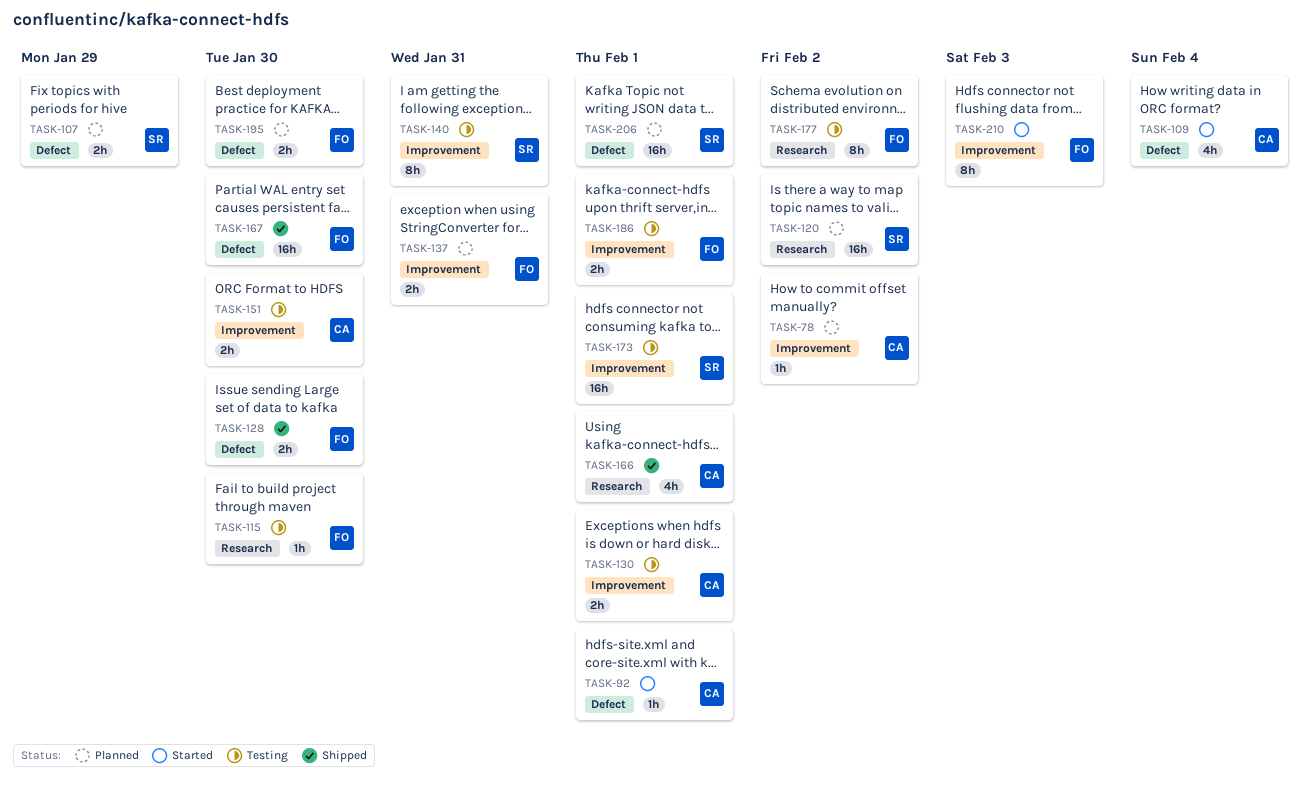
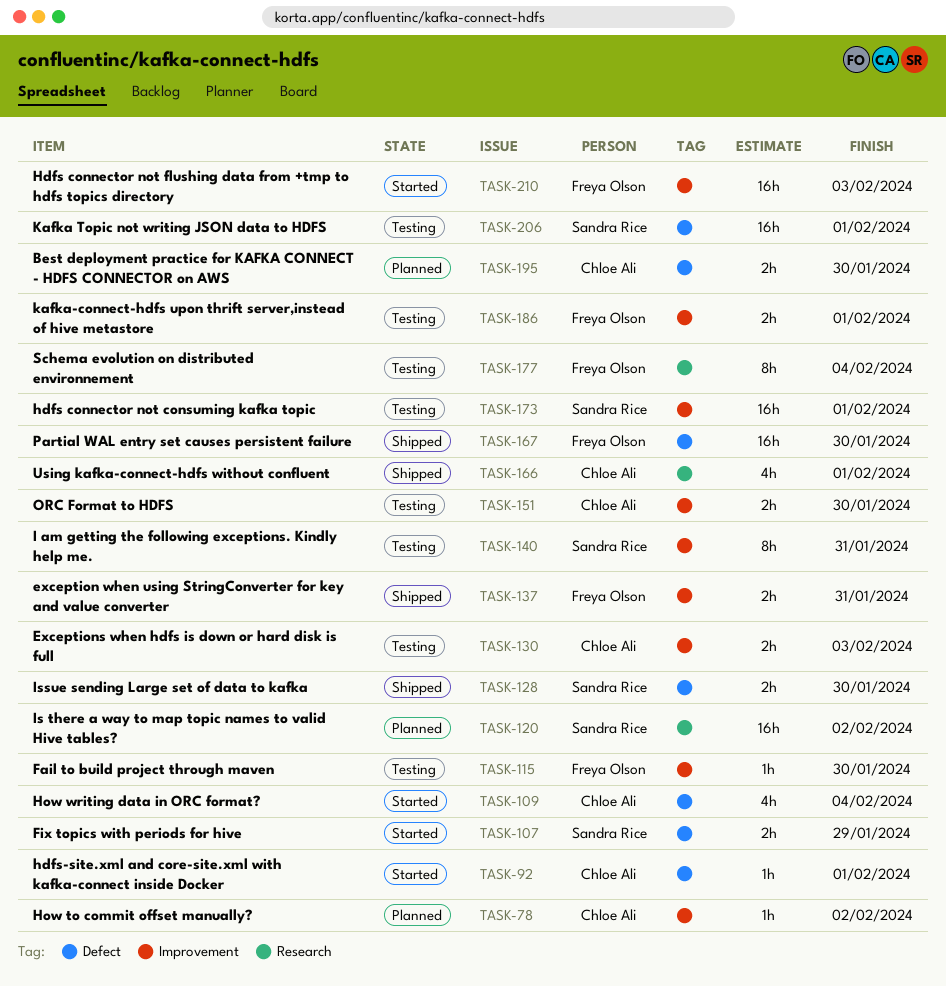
TASK-107, status: Planned -> Started
TASK-115, label: Research -> Improvement
TASK-128, owner: Freya Olson -> Sandra Rice
TASK-130, due: Feb 1 -> Feb 3
TASK-137, status: Planned -> Shipped
TASK-177, due: Feb 2 -> Feb 4
TASK-195, owner: Freya Olson -> Chloe Ali
TASK-206, status: Planned -> Testing
TASK-210, estimate: 8h -> 16h

